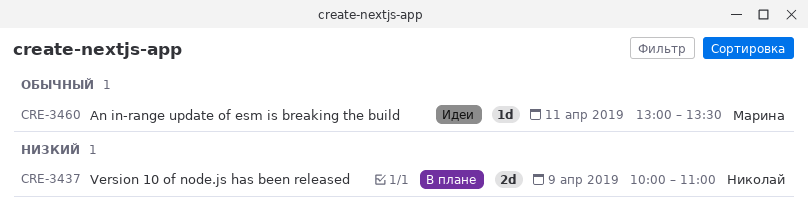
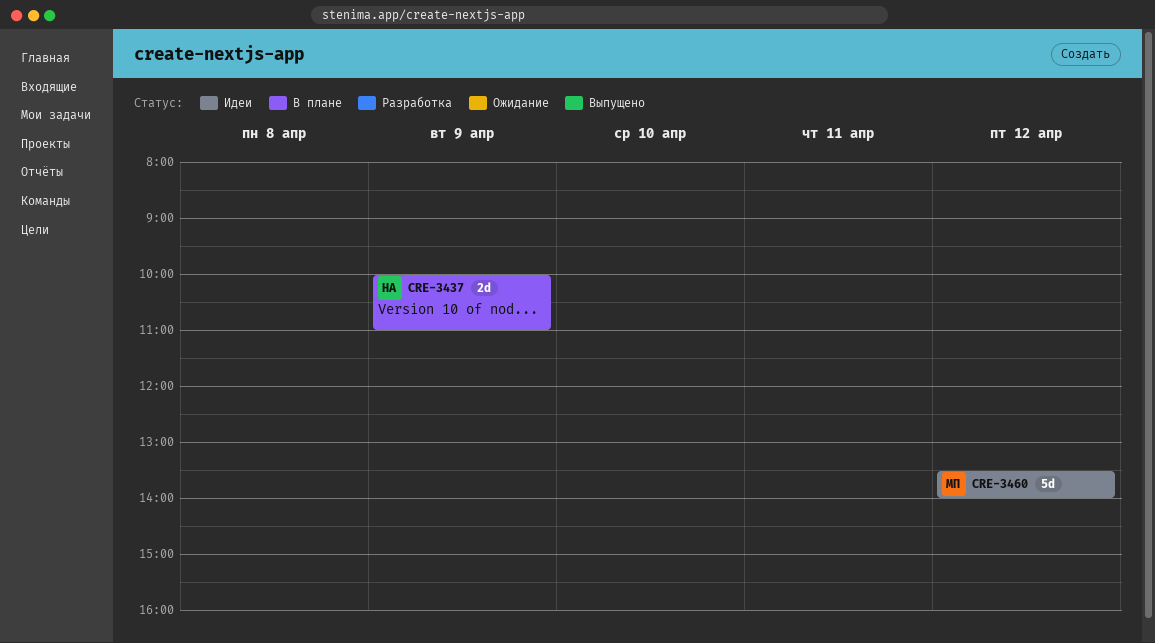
CRE-3460, estimate: 1d -> 5d
CRE-3460, day: Apr 11 -> Apr 12
CRE-3460, begins: 13:00 -> 13:30
CRE-3460, ends: 13:30 -> 14:00

